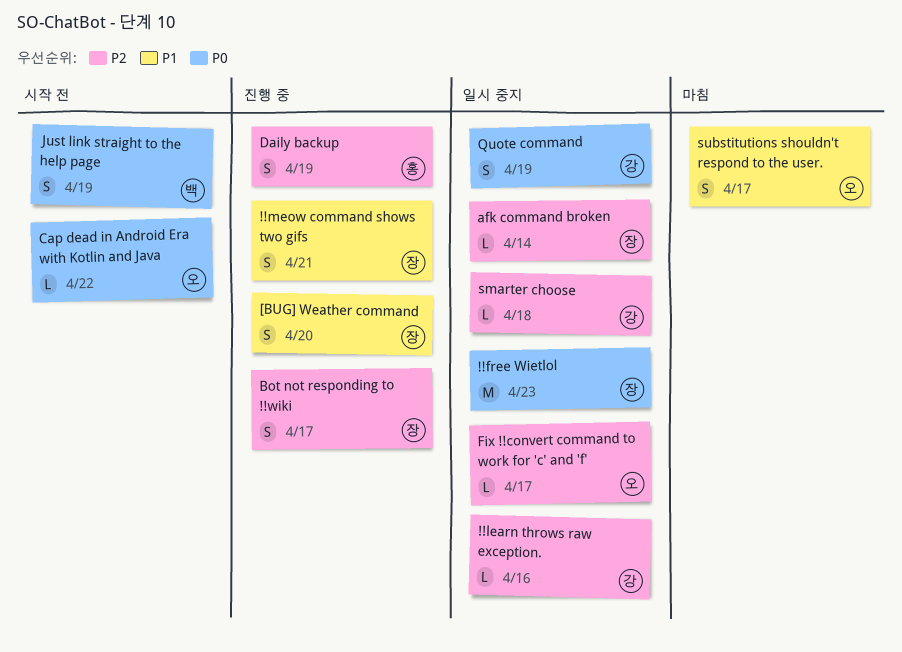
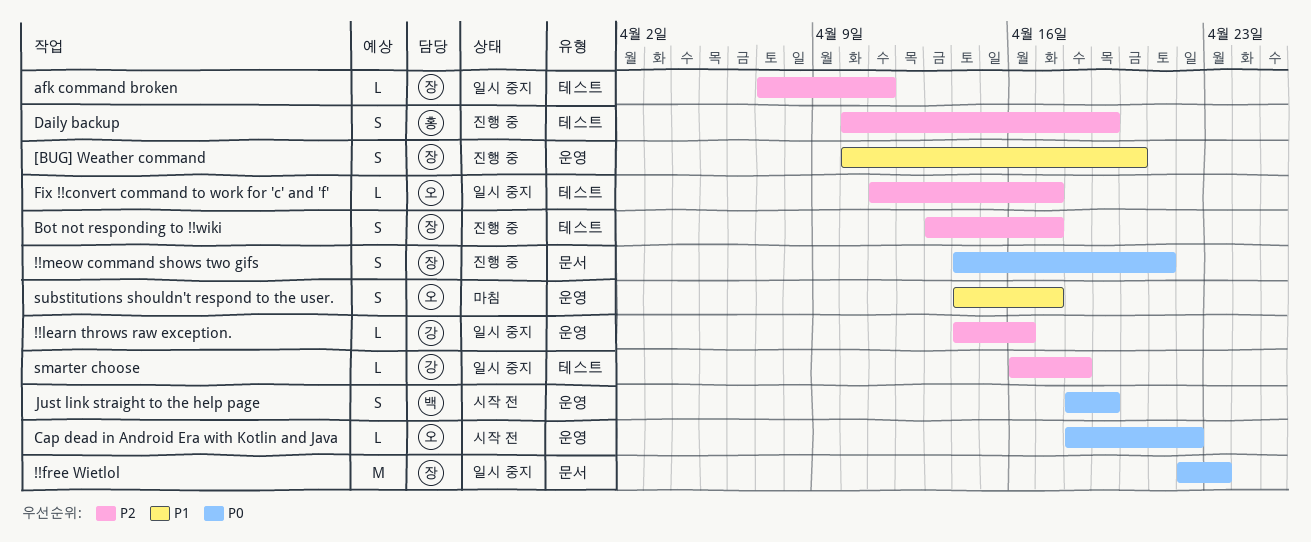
!!meow command shows two gifs, priority: P1 -> P0
afk command broken, due: Apr 14 -> Apr 11
Quote command: present -> none

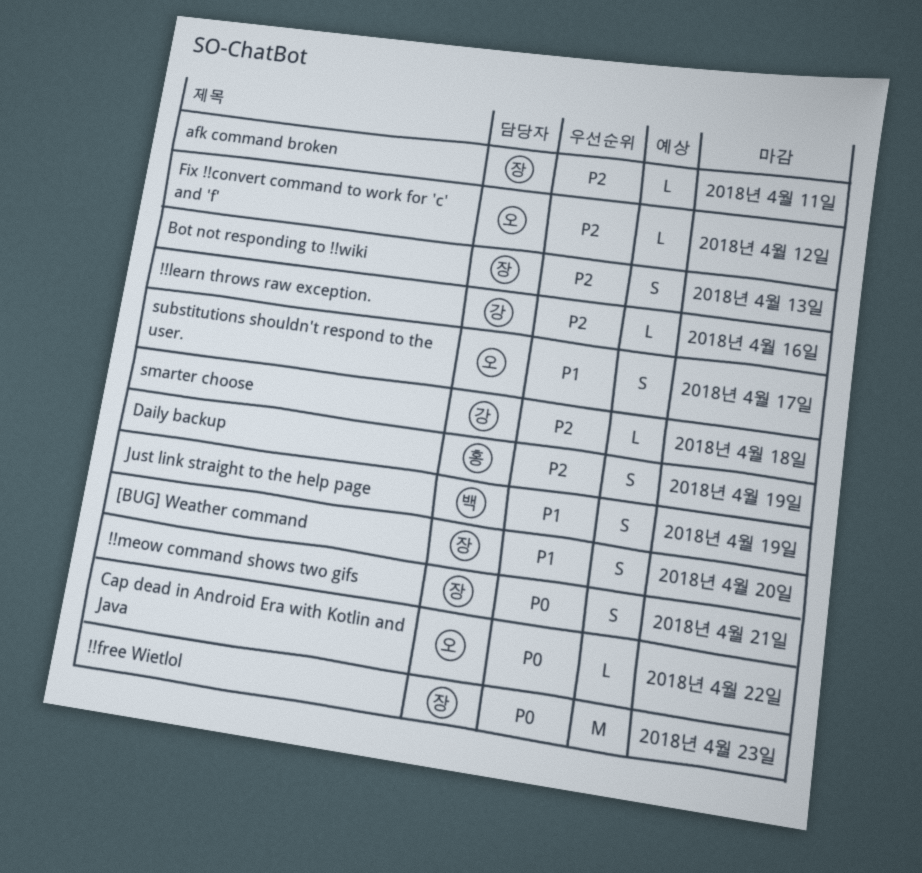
Bot not responding to !!wiki, due: Apr 17 -> Apr 13
Fix !!convert command to work for 'c' and 'f', due: Apr 17 -> Apr 12
Just link straight to the help page, priority: P0 -> P1

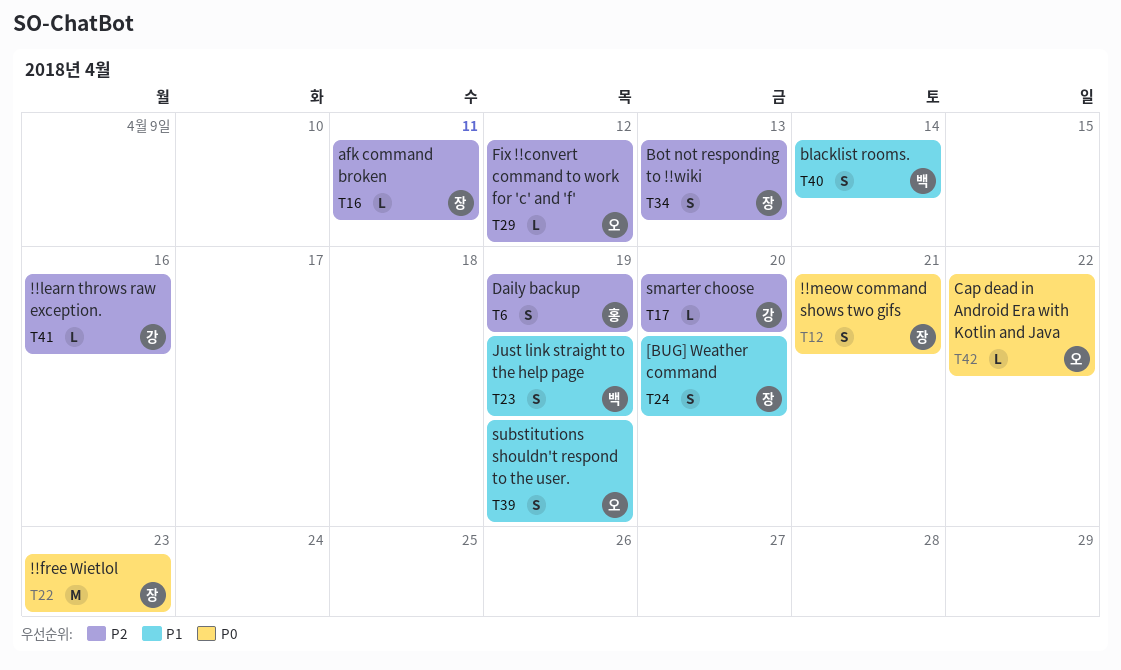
blacklist rooms.: none -> present
smarter choose, due: Apr 18 -> Apr 20
substitutions shouldn't respond to the user., due: Apr 17 -> Apr 19

